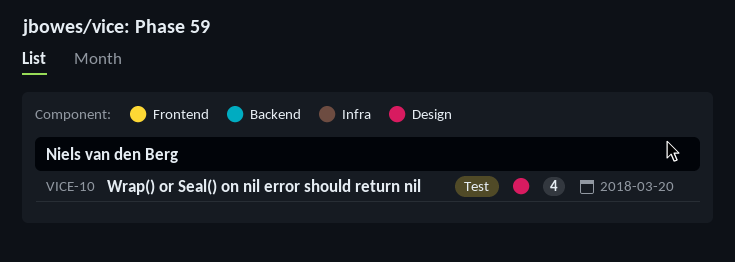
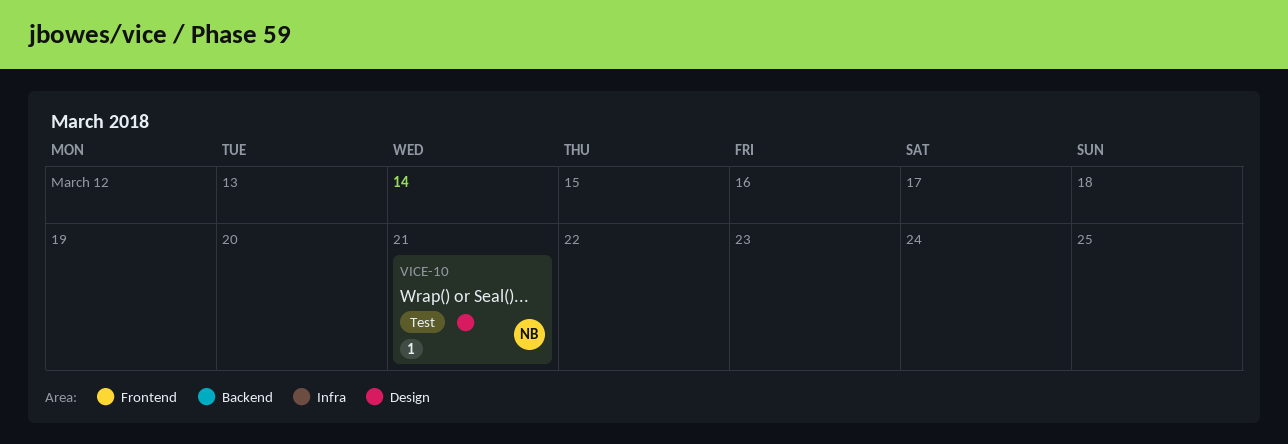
VICE-10, estimate: 4 -> 1
VICE-10, due: Mar 20 -> Mar 21

